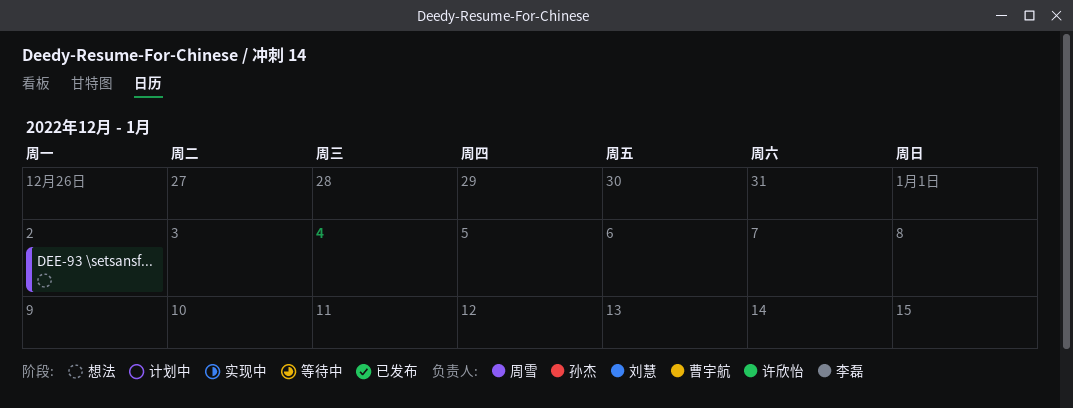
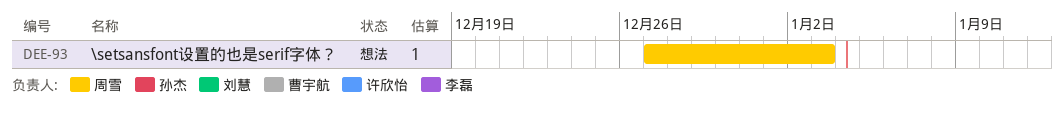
DEE-93, due: Jan 2 -> Jan 3

